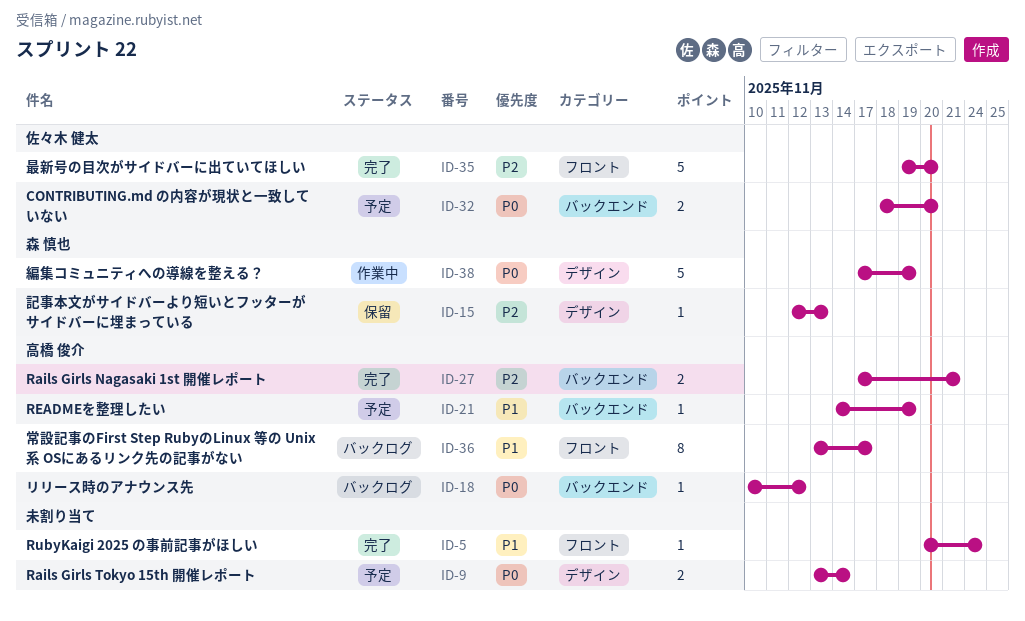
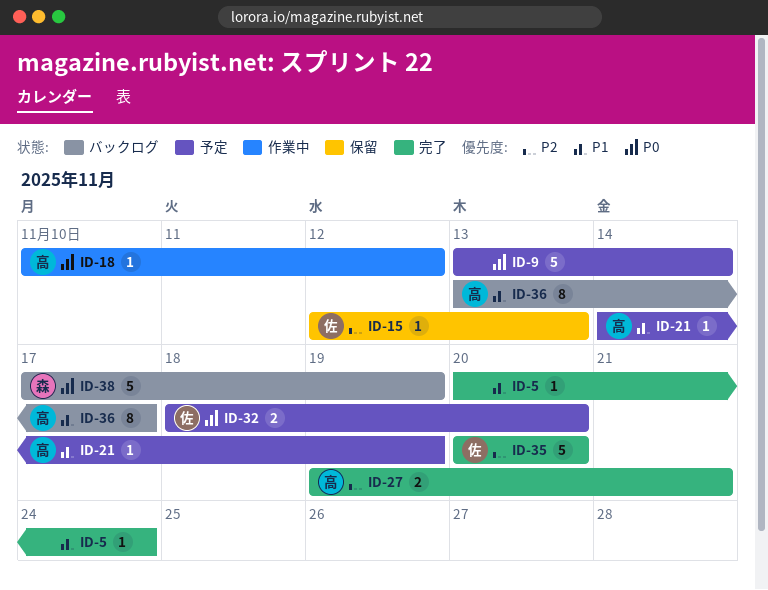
ID-9, estimate: 2 -> 5
ID-15, owner: 森 慎也 -> 佐々木 健太
ID-18, status: バックログ -> 作業中
ID-27, start: Nov 17 -> Nov 19
ID-35, start: Nov 19 -> Nov 20
ID-38, status: 作業中 -> バックログ

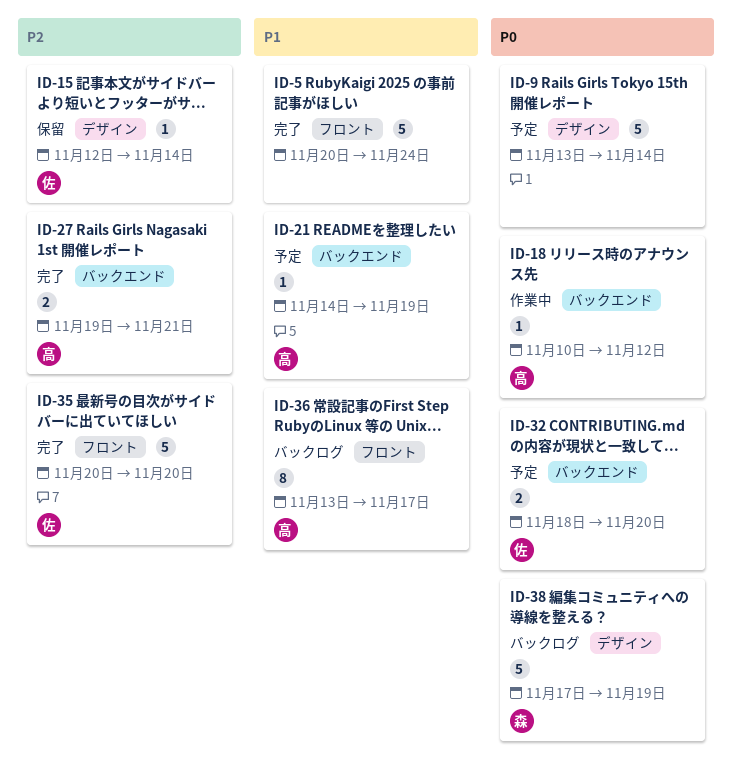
ID-5, estimate: 1 -> 5
ID-15, due: Nov 13 -> Nov 14

